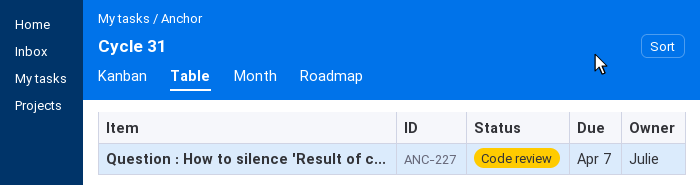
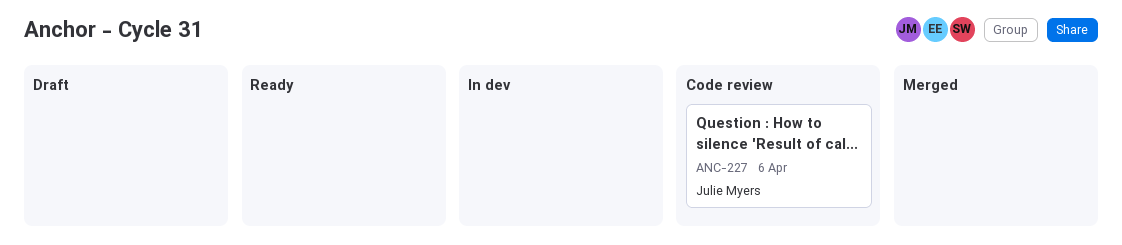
ANC-227, due: Apr 7 -> Apr 6

